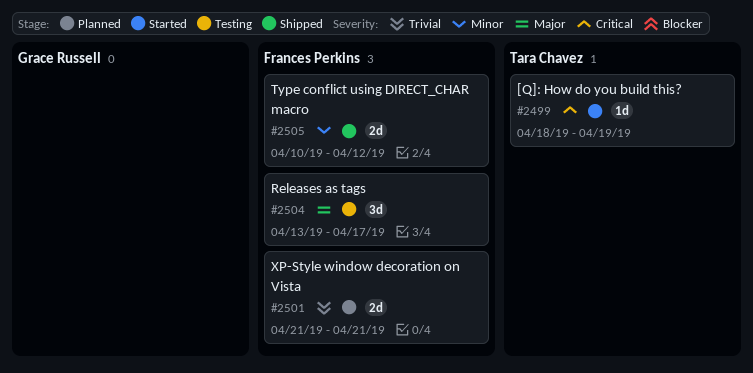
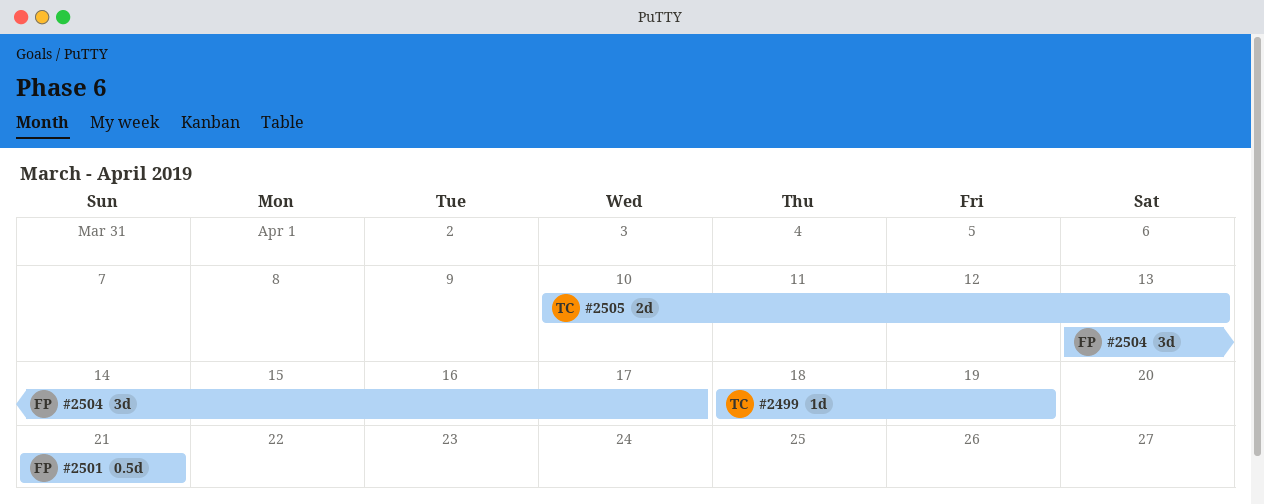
#2501, estimate: 2d -> 0.5d
#2505, owner: Frances Perkins -> Tara Chavez
#2505, due: Apr 12 -> Apr 13

